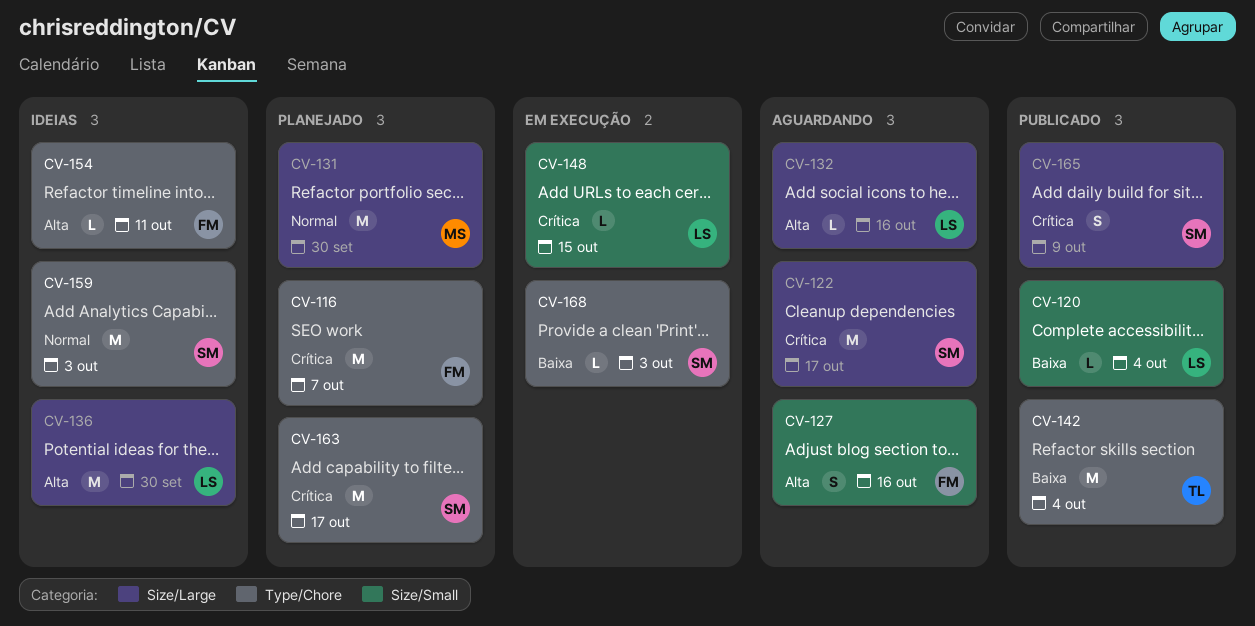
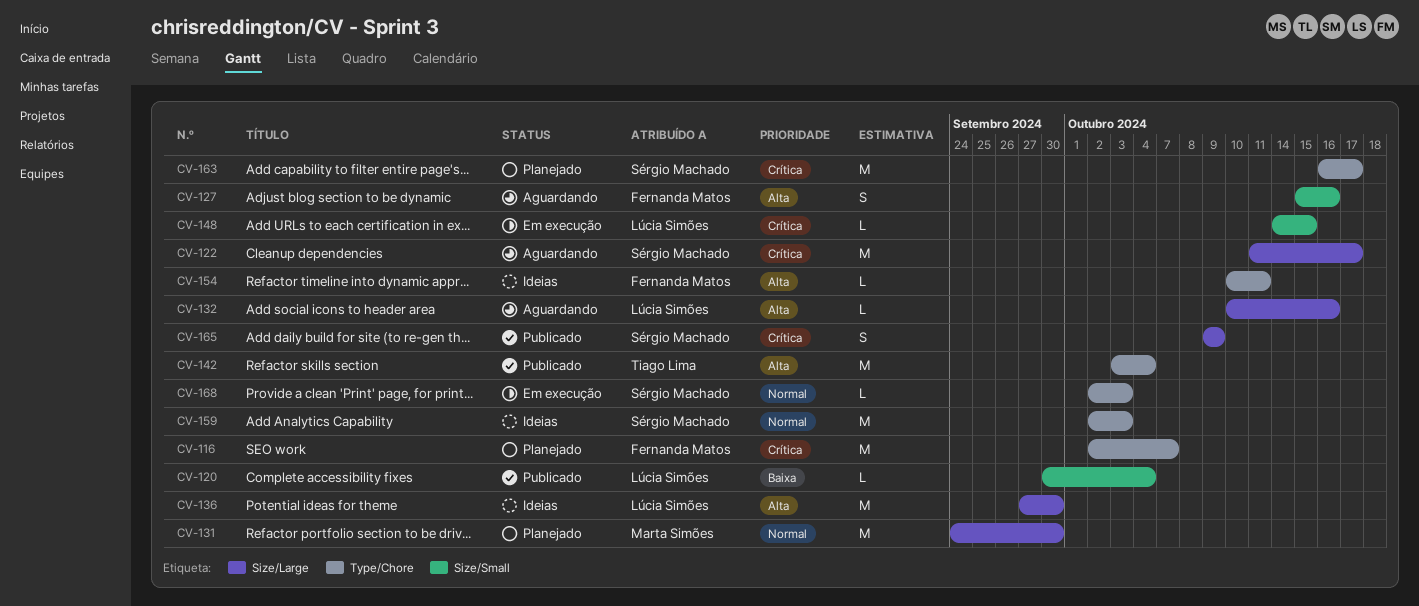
CV-142, priority: Baixa -> Alta
CV-168, priority: Baixa -> Normal

